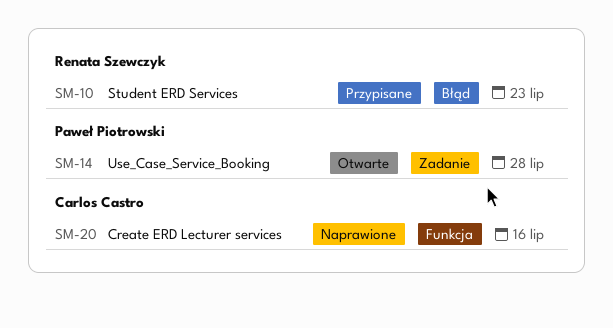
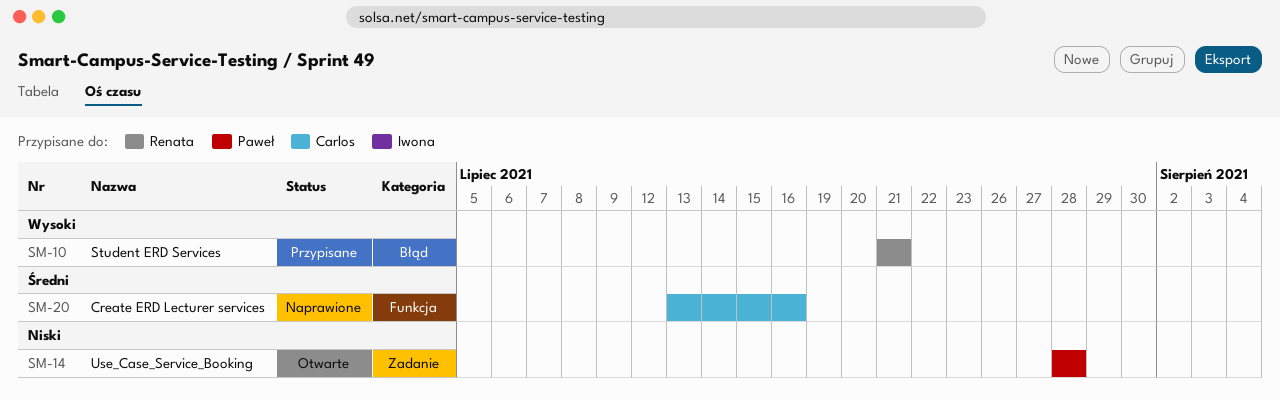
SM-10, due: Jul 23 -> Jul 21

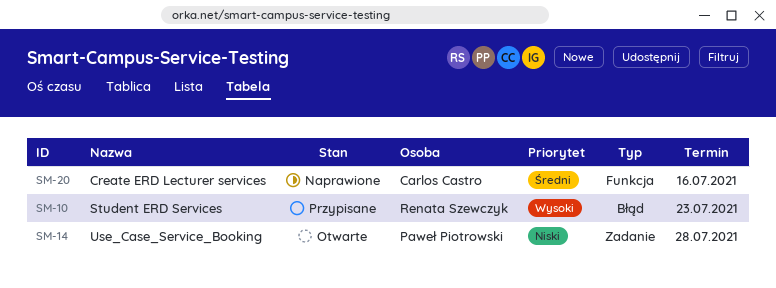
SM-10, due: Jul 21 -> Jul 23

